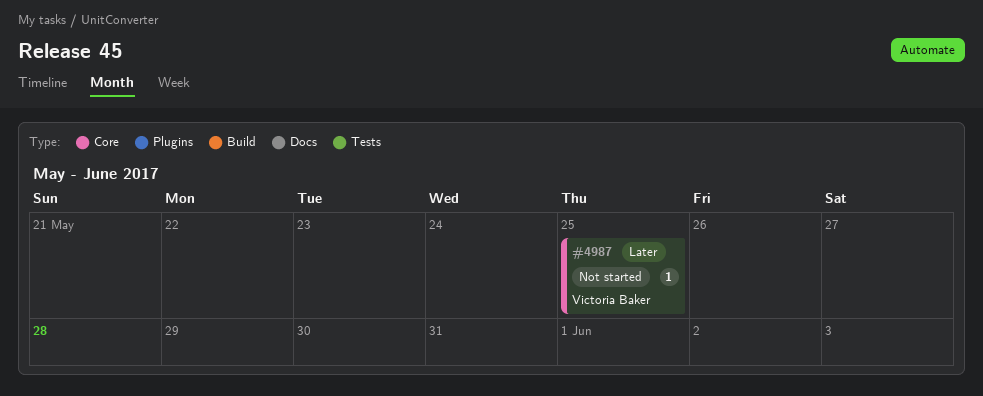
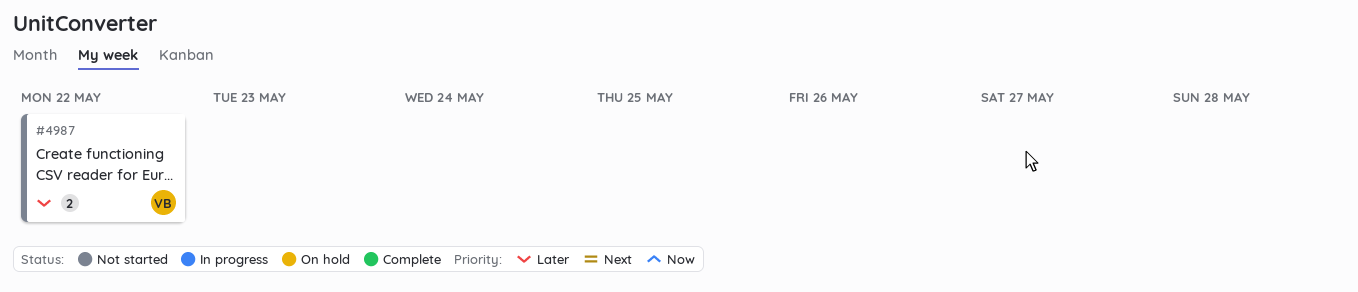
#4987, estimate: 1 -> 2
#4987, due: May 25 -> May 22

